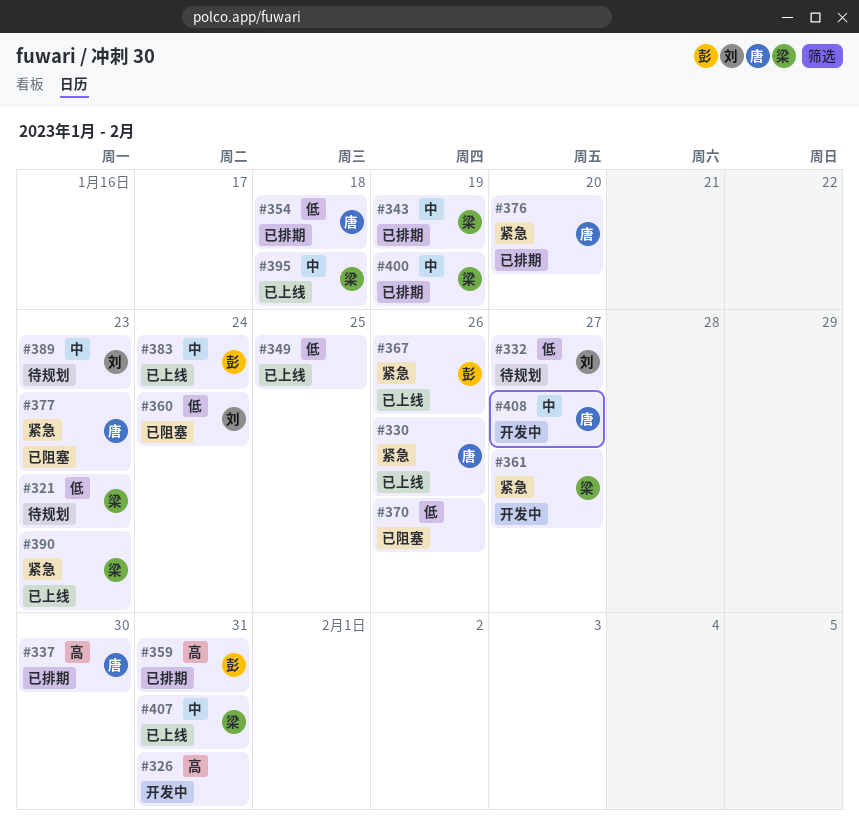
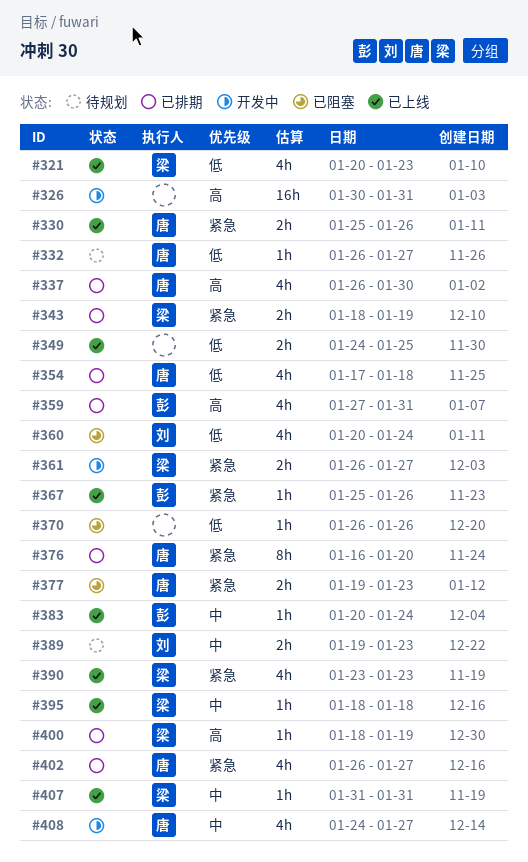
#321, status: 待规划 -> 已上线
#332, owner: 刘 -> 唐
#343, priority: 中 -> 紧急
#400, priority: 中 -> 高
#402: none -> present

